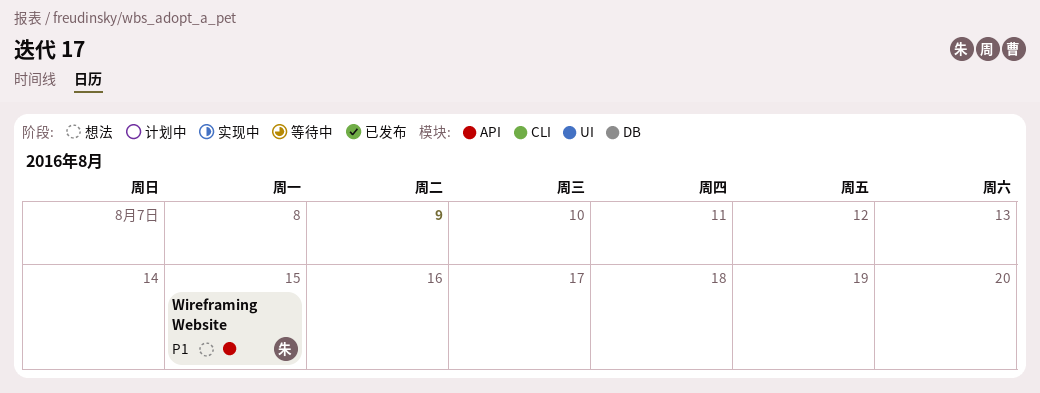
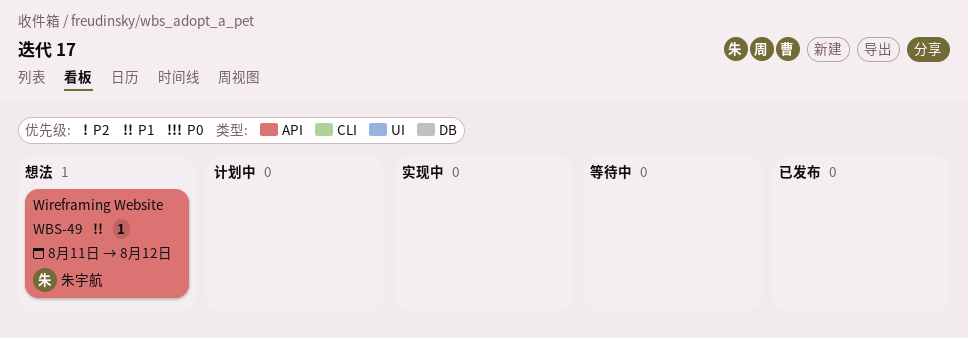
Wireframing Website, due: Aug 15 -> Aug 12

